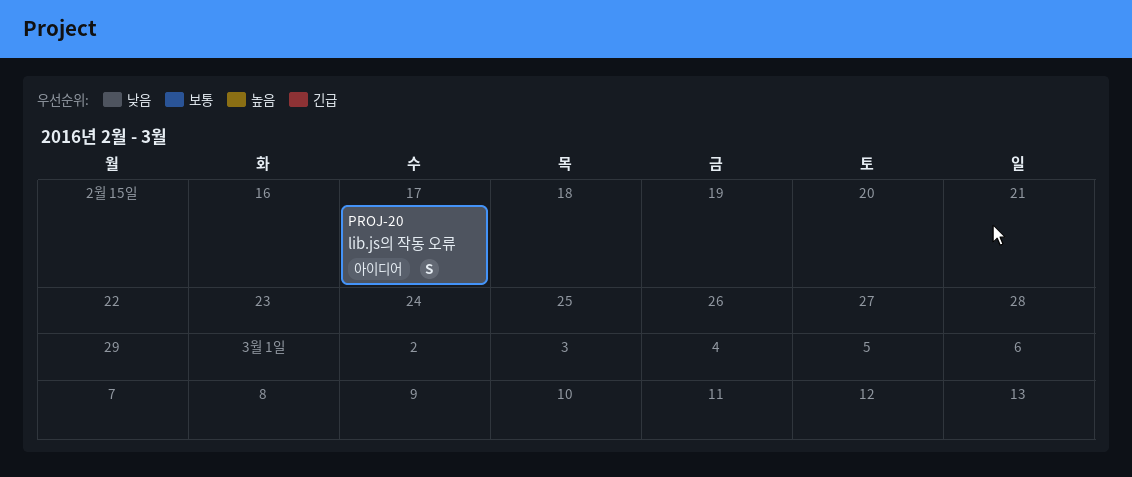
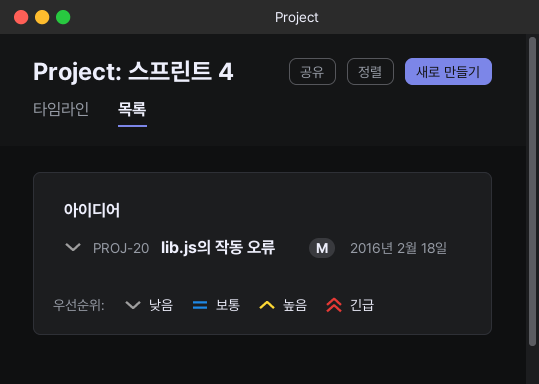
PROJ-20, estimate: S -> M
PROJ-20, due: Feb 17 -> Feb 18

